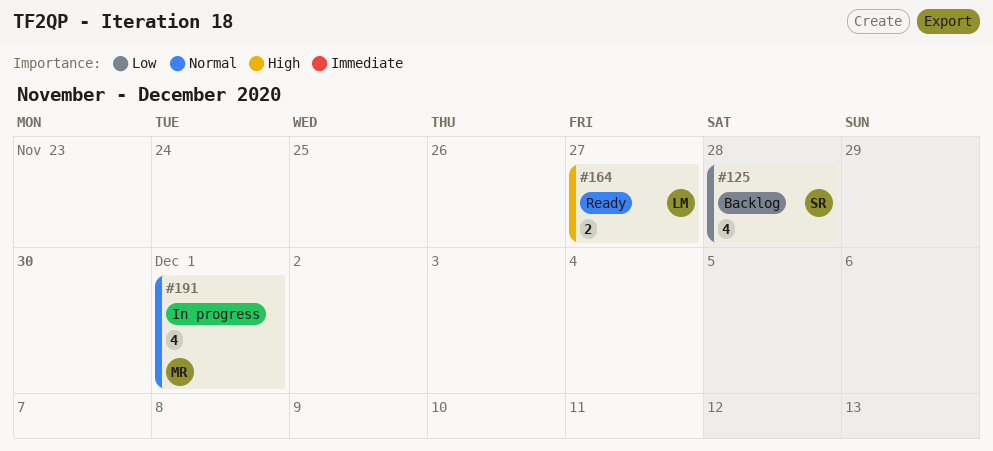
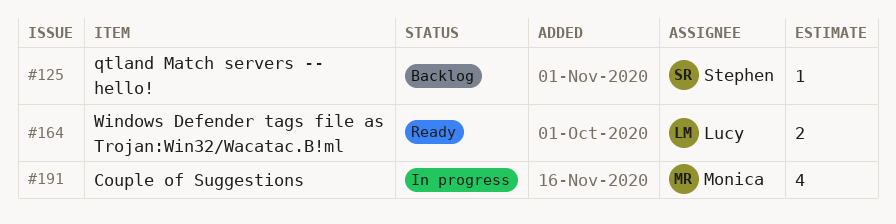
#125, estimate: 4 -> 1

